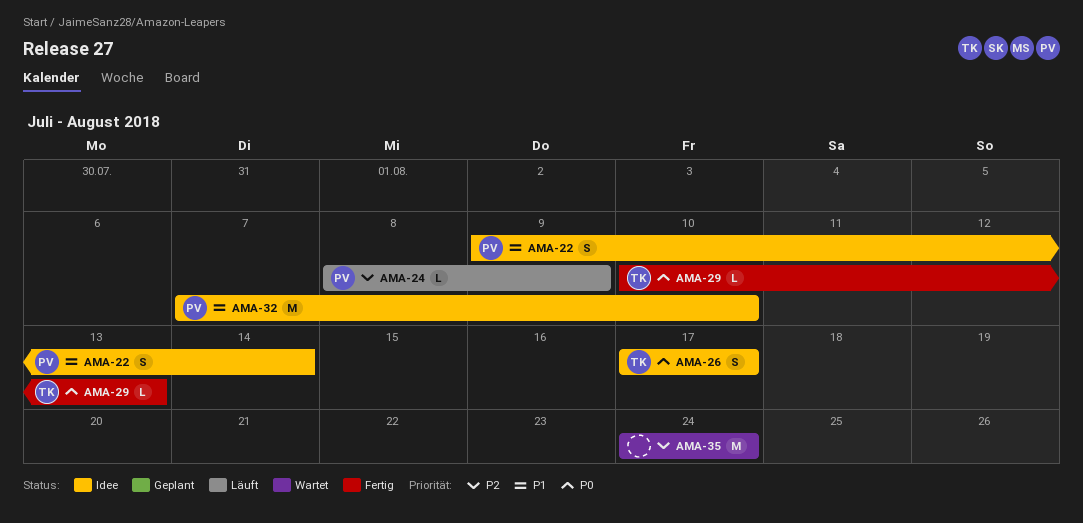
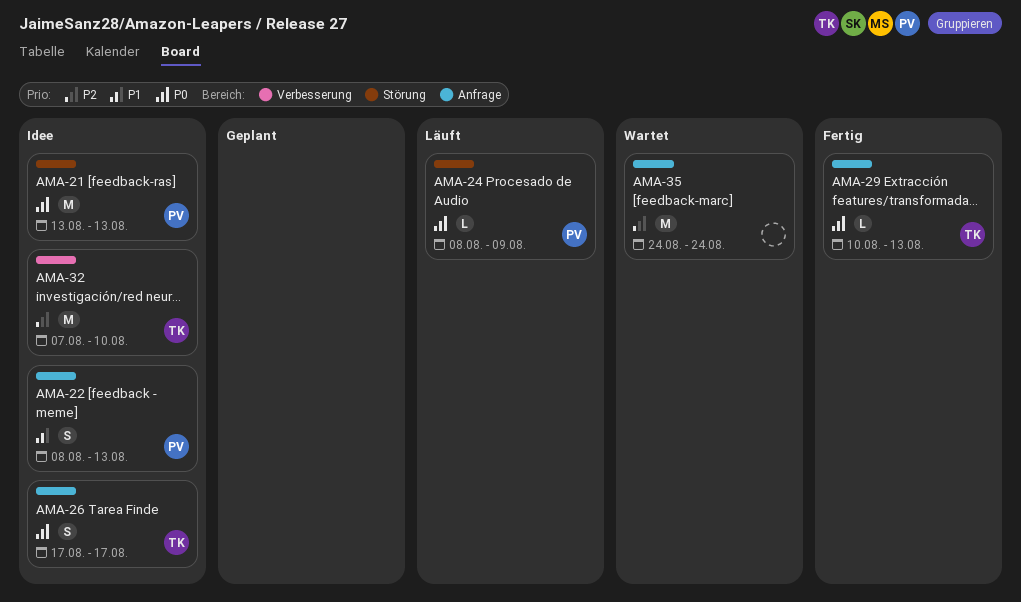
AMA-21: none -> present
AMA-22, start: Aug 9 -> Aug 8
AMA-22, due: Aug 14 -> Aug 13
AMA-24, priority: P2 -> P0
AMA-32, owner: PV -> TK
AMA-32, priority: P1 -> P2

